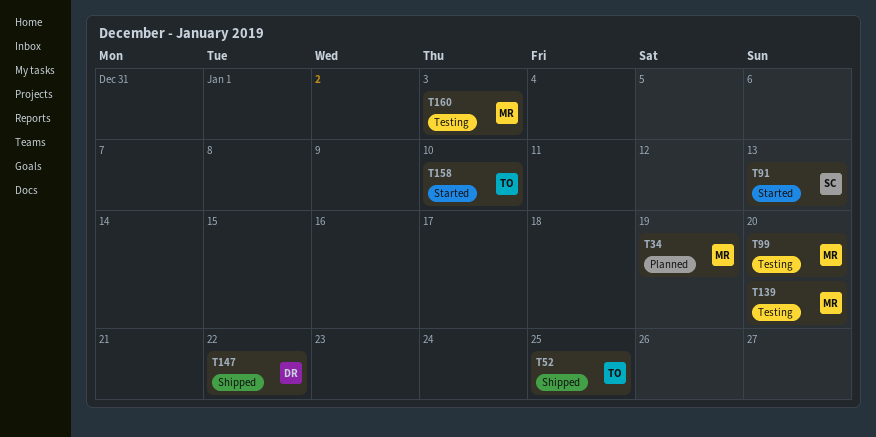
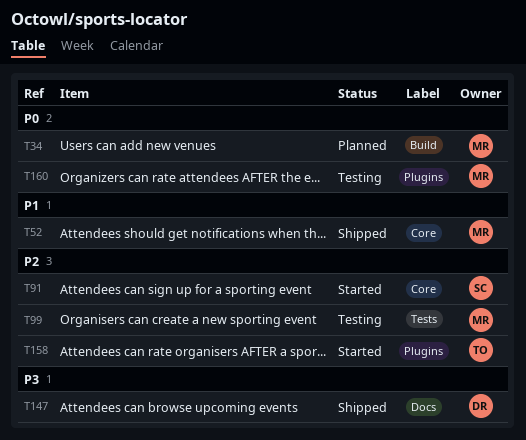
T52, owner: TO -> MR
T139: present -> none

